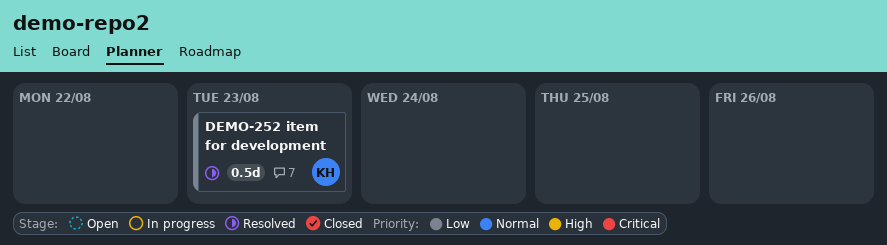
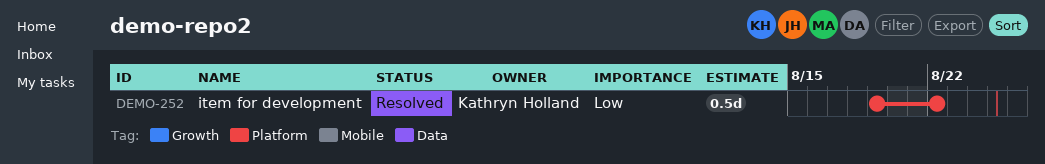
DEMO-252, due: Aug 23 -> Aug 22

